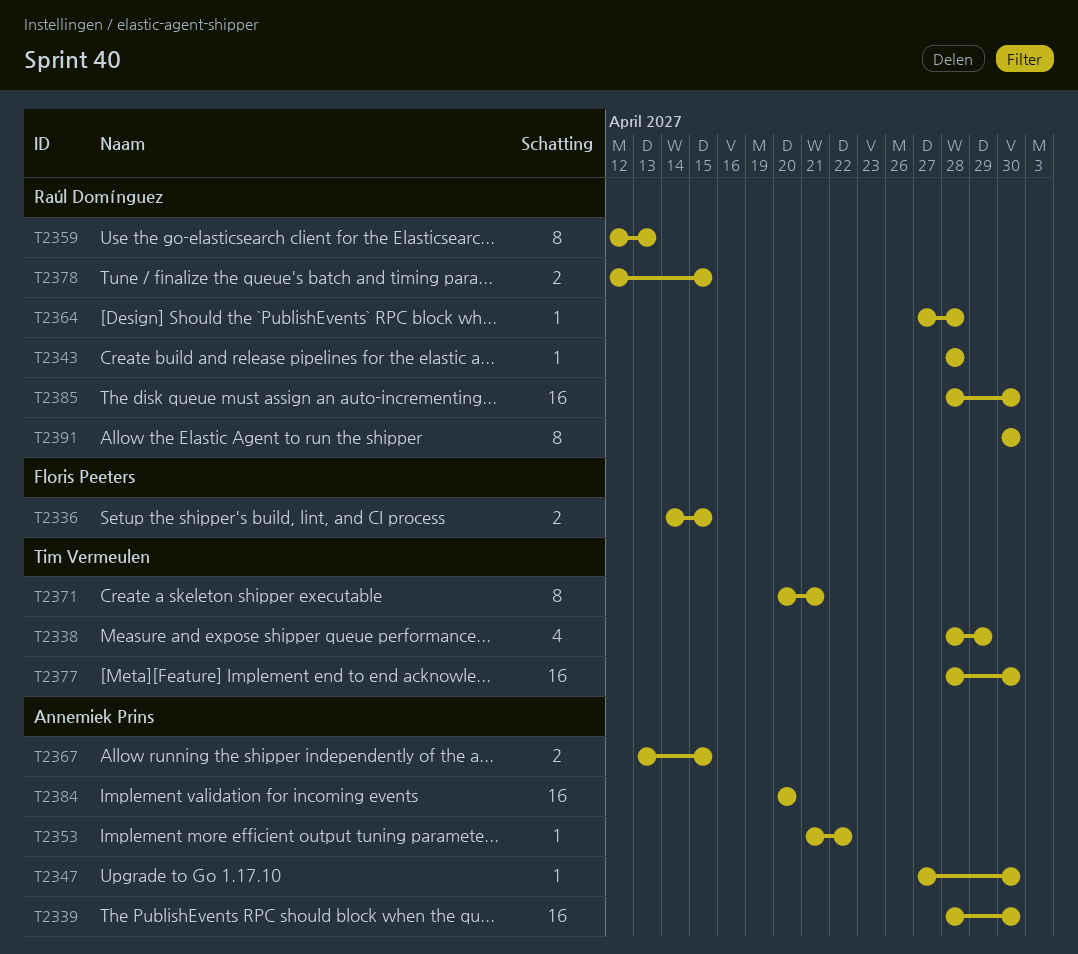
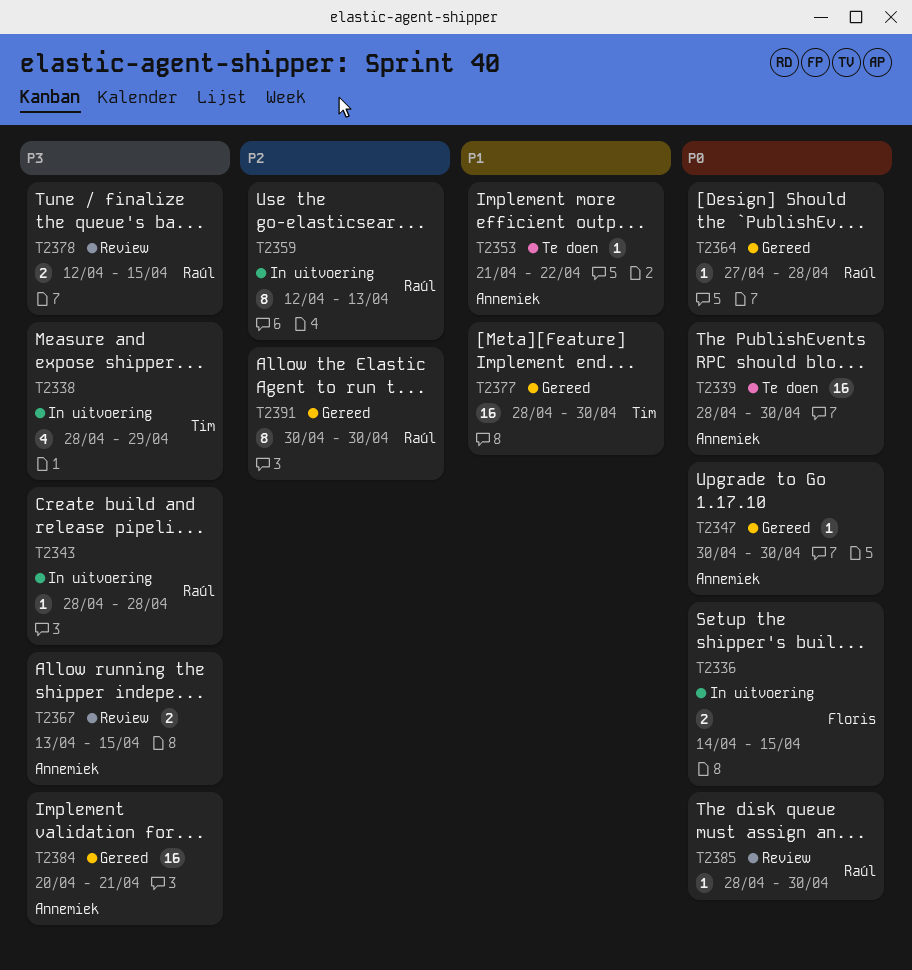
T2347, start: Apr 27 -> Apr 30
T2371: present -> none
T2384, due: Apr 20 -> Apr 21
T2385, estimate: 16 -> 1

